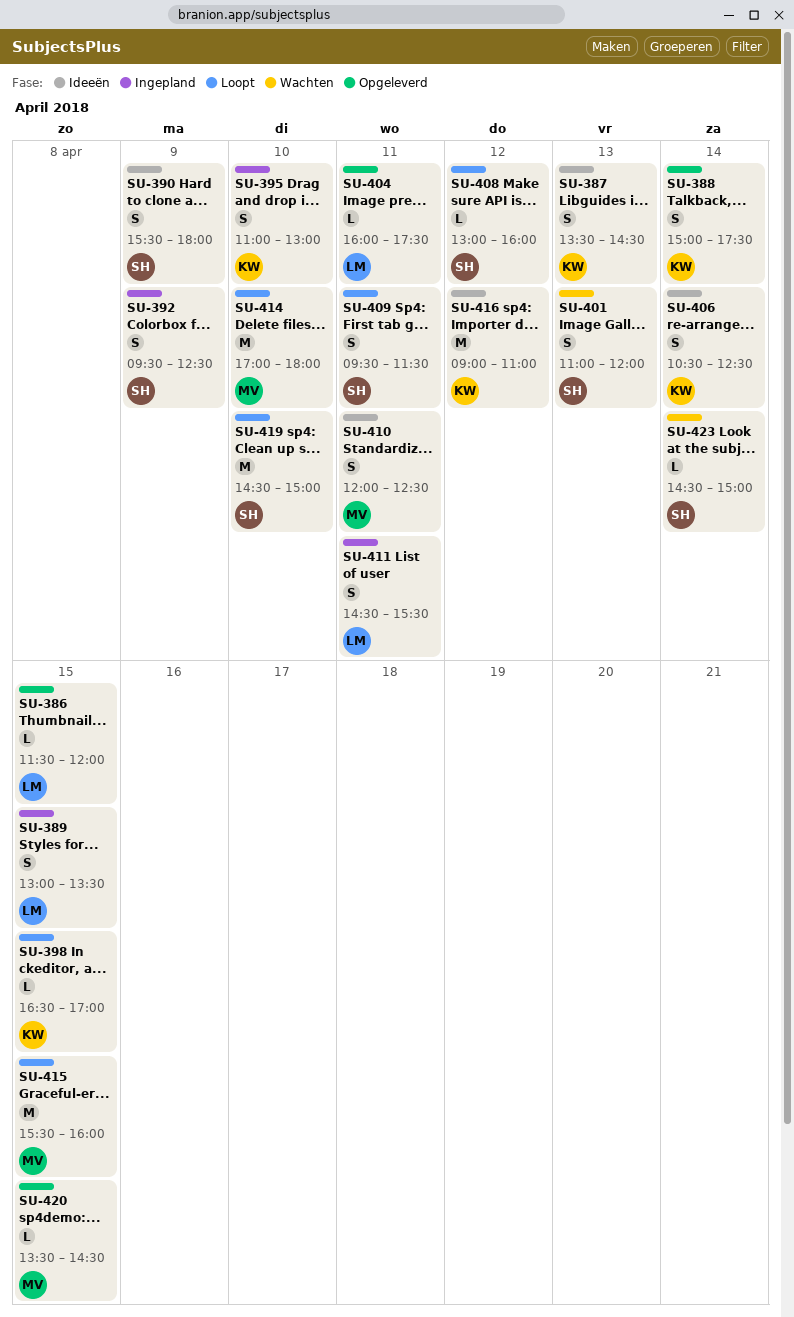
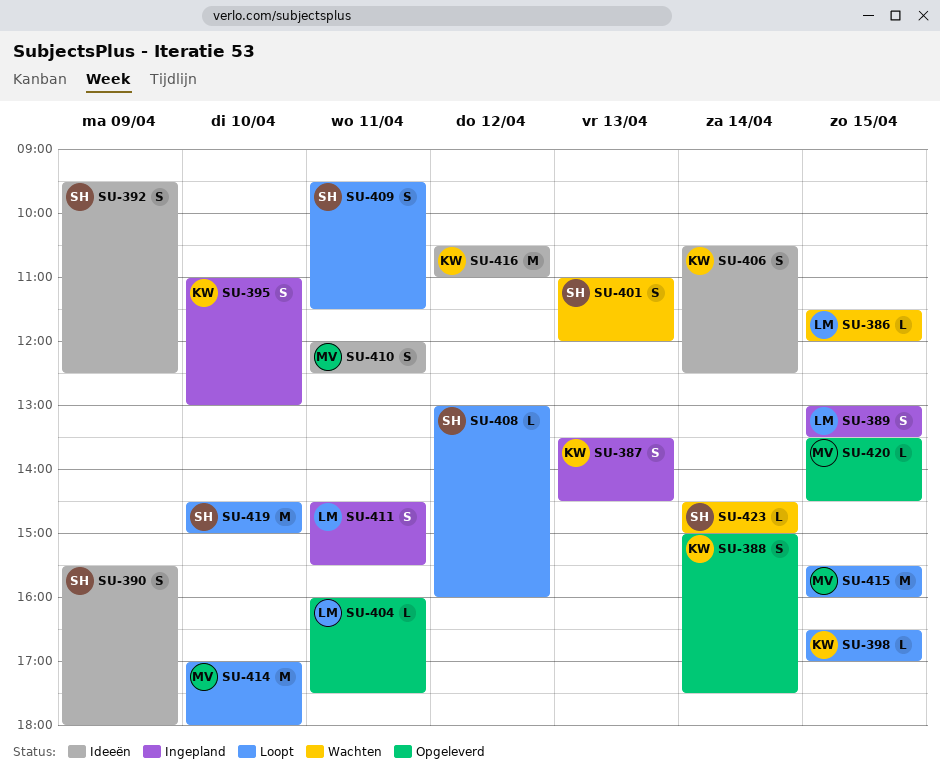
SU-386, status: Opgeleverd -> Wachten
SU-387, status: Ideeën -> Ingepland
SU-392, status: Ingepland -> Ideeën
SU-416, begins: 09:00 -> 10:30

